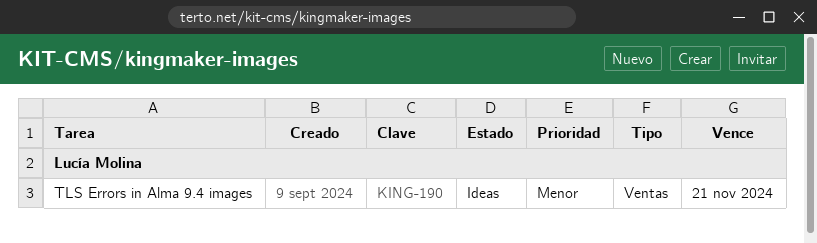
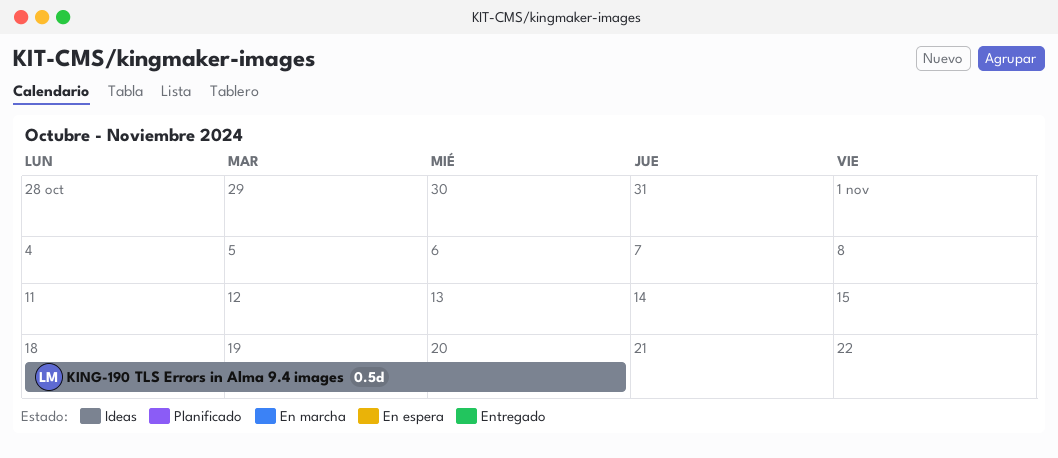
KING-190, due: Nov 21 -> Nov 20

